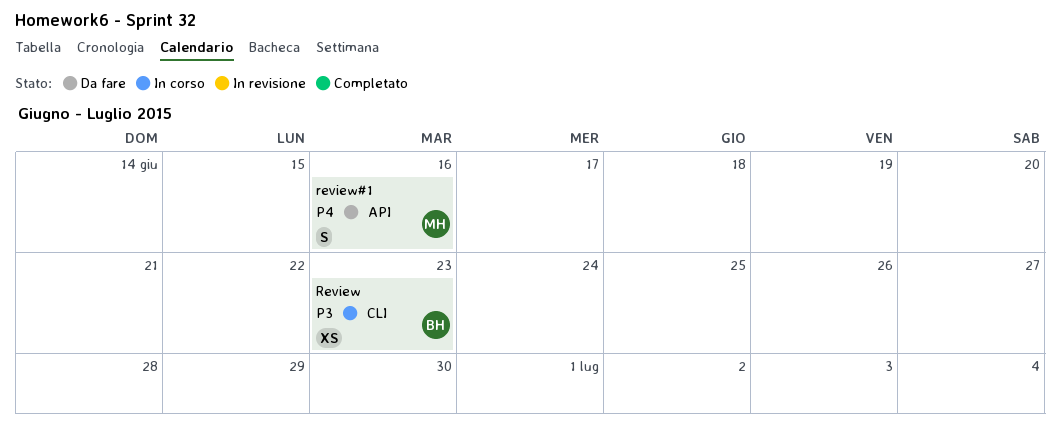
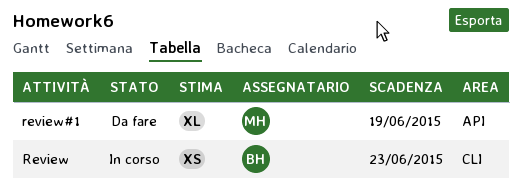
review#1, estimate: S -> XL
review#1, due: Jun 16 -> Jun 19

